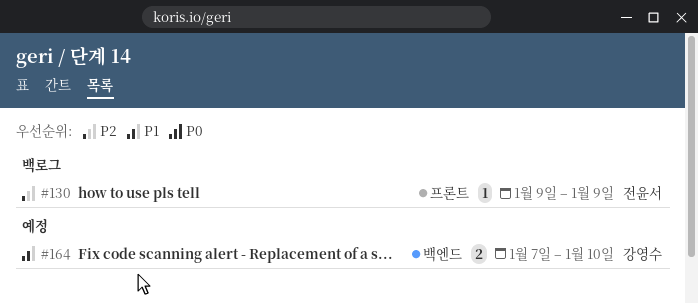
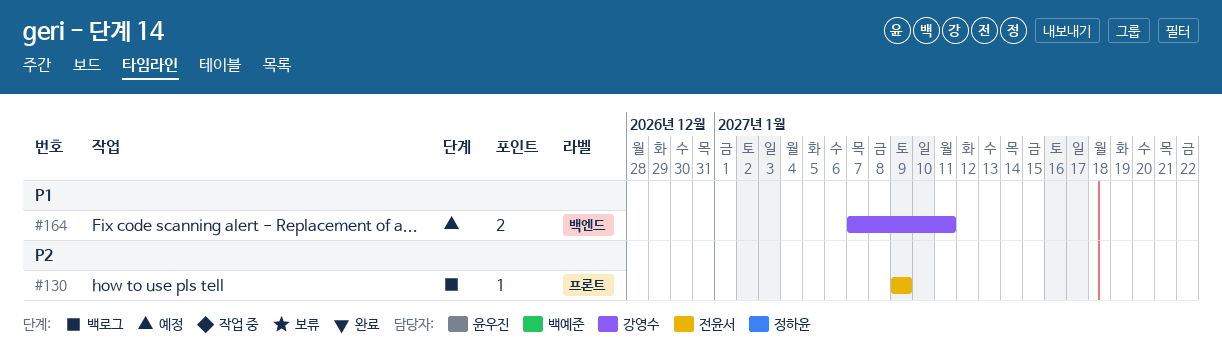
#164, due: Jan 10 -> Jan 11

